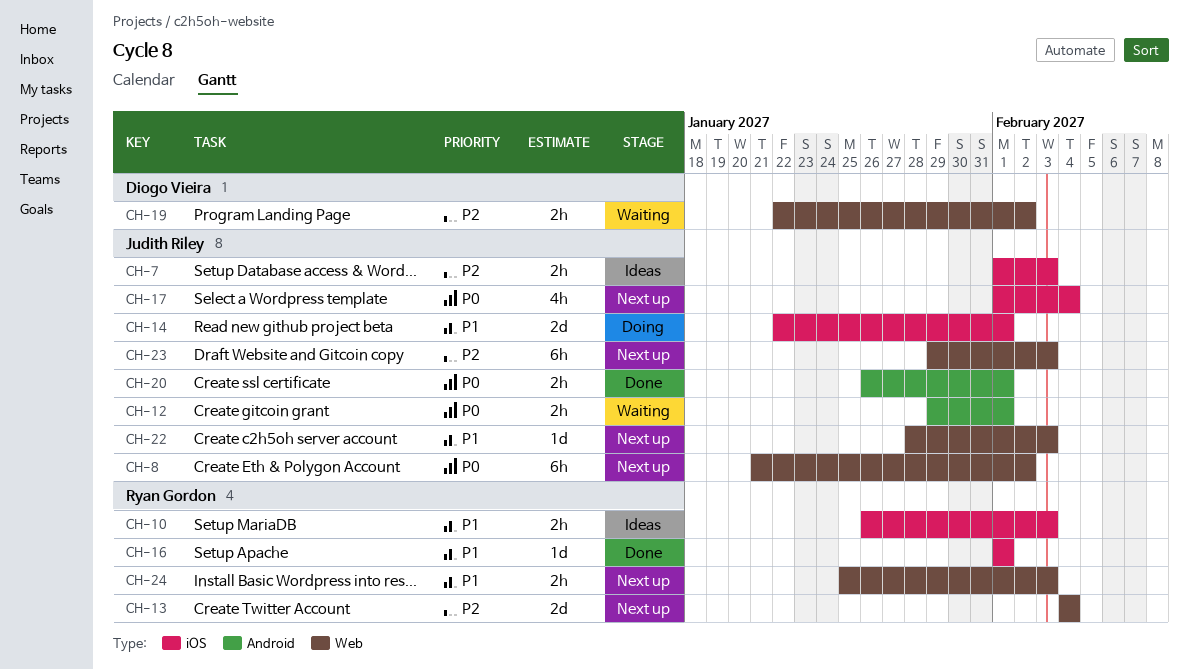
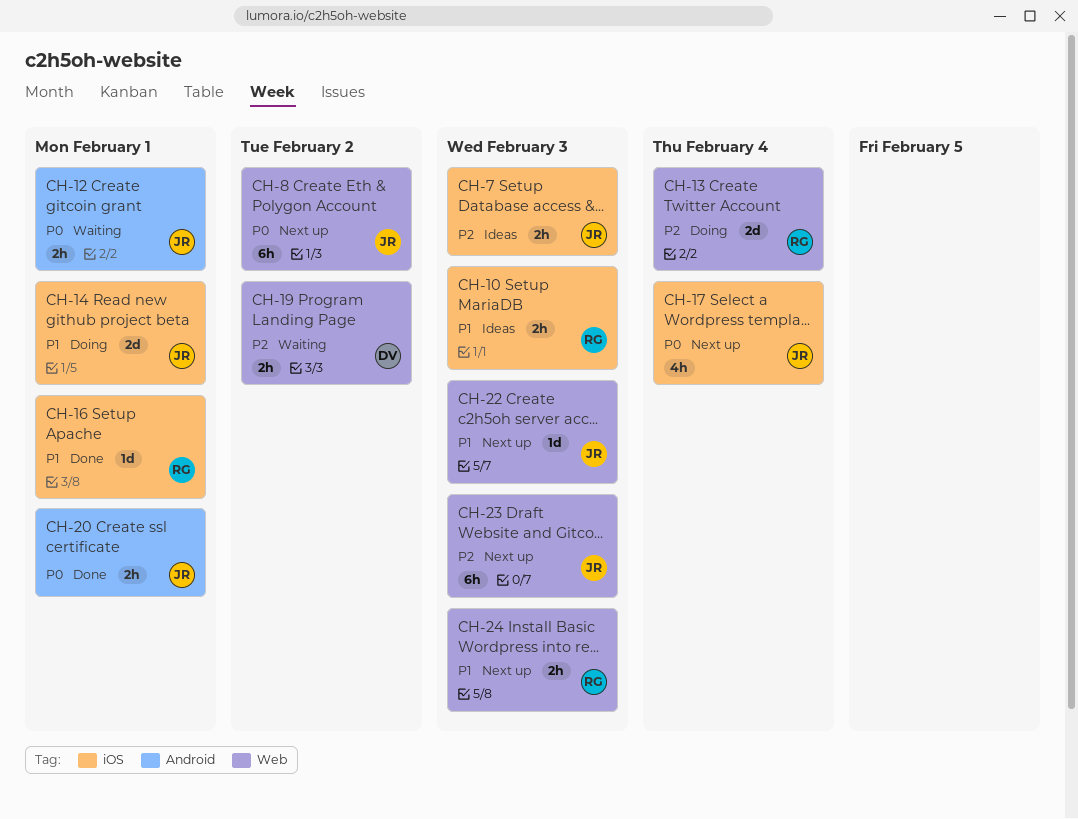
CH-13, status: Next up -> Doing

